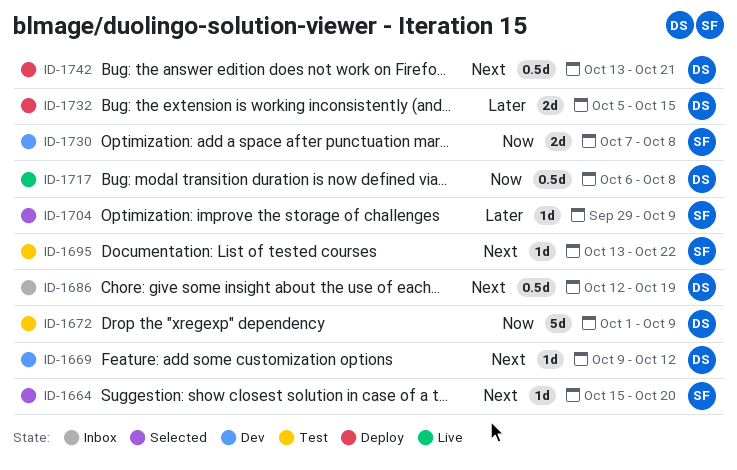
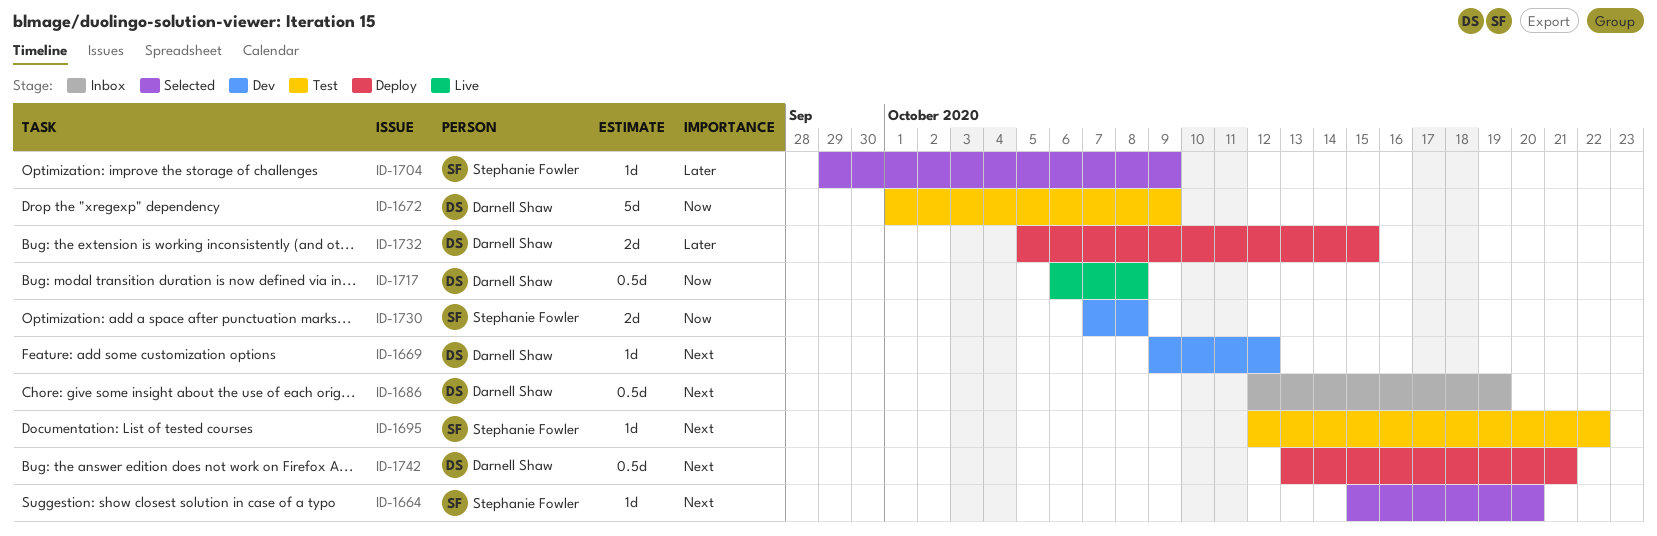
ID-1695, start: Oct 13 -> Oct 12

